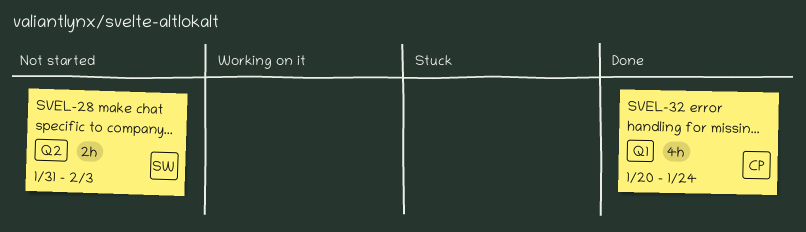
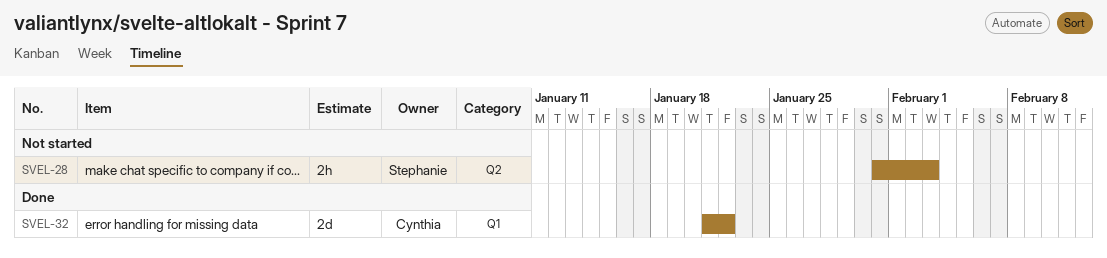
SVEL-32, estimate: 4h -> 2d
SVEL-32, start: Jan 20 -> Jan 21
SVEL-32, due: Jan 24 -> Jan 22

